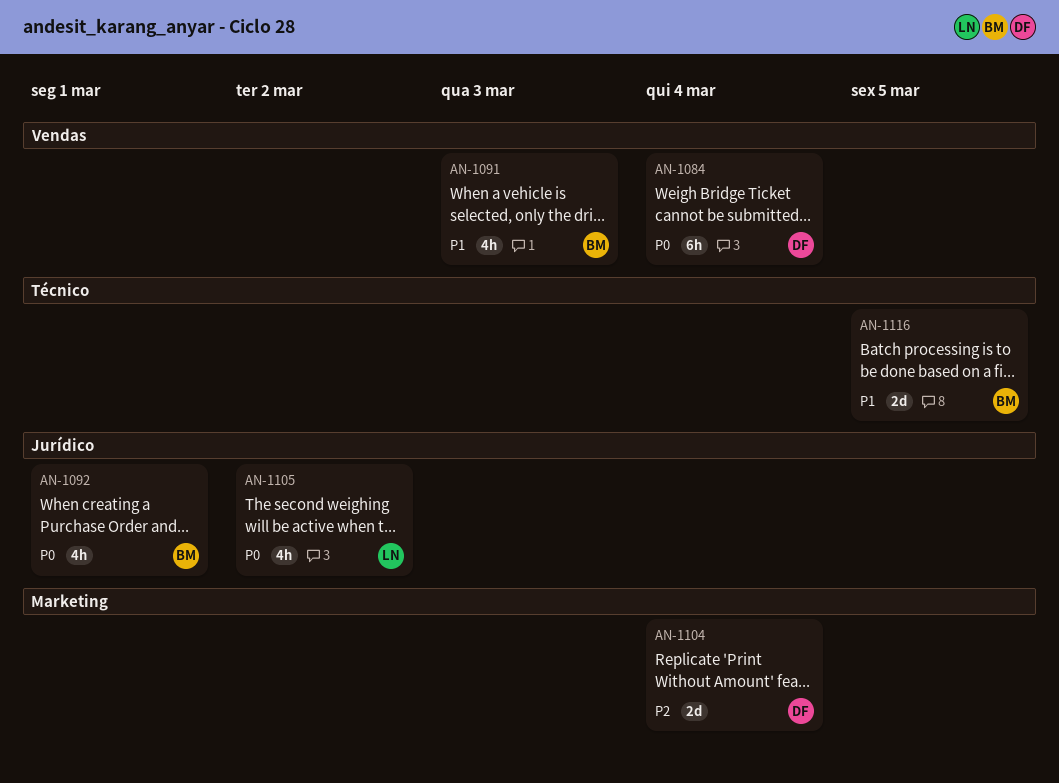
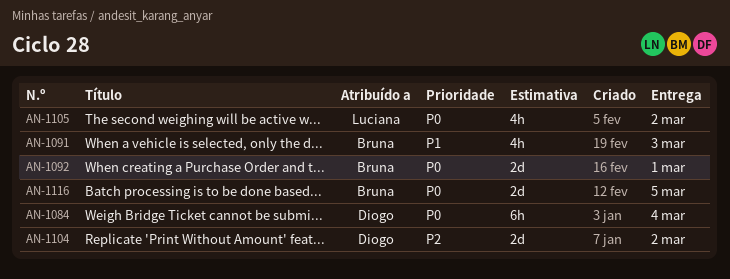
AN-1092, estimate: 4h -> 2d
AN-1104, due: Mar 4 -> Mar 2
AN-1116, priority: P1 -> P0

